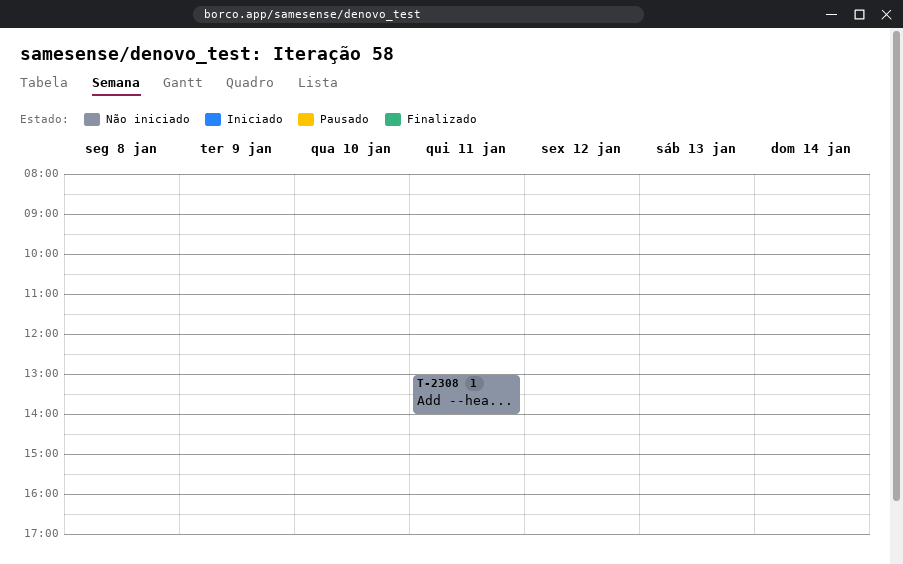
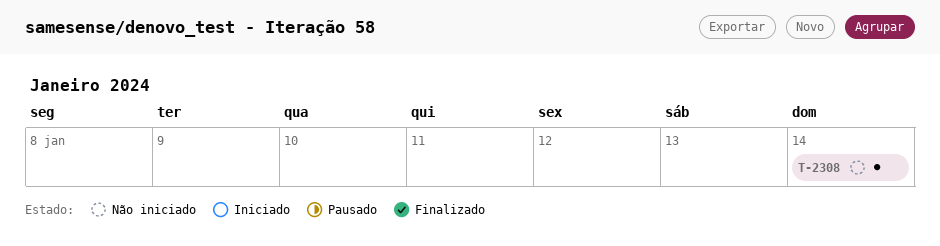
T-2308, day: Jan 11 -> Jan 14

